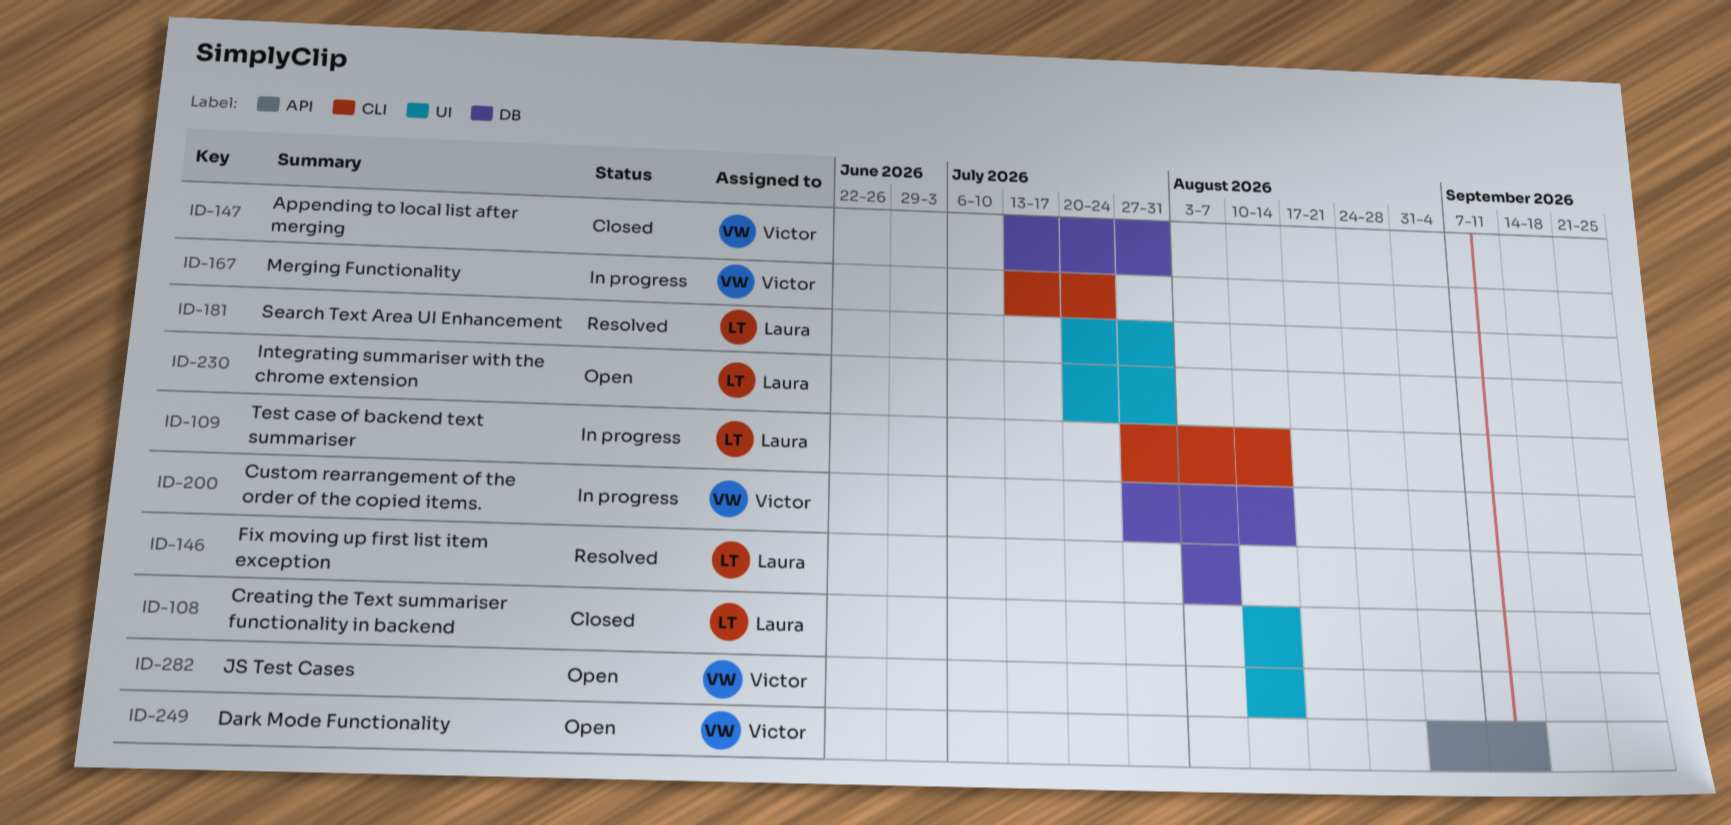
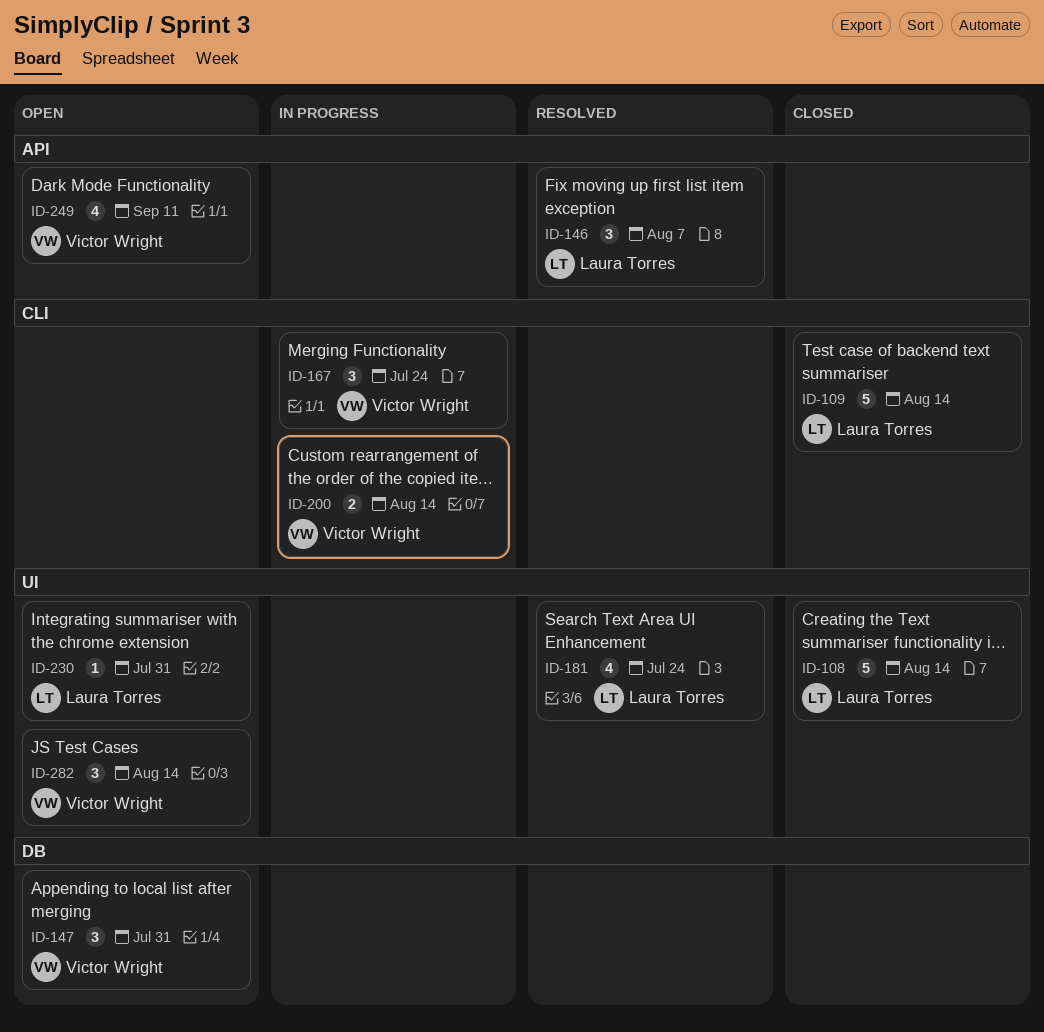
ID-109, status: In progress -> Closed
ID-146, label: DB -> API
ID-147, status: Closed -> Open
ID-181, due: Jul 31 -> Jul 24
ID-200, label: DB -> CLI

